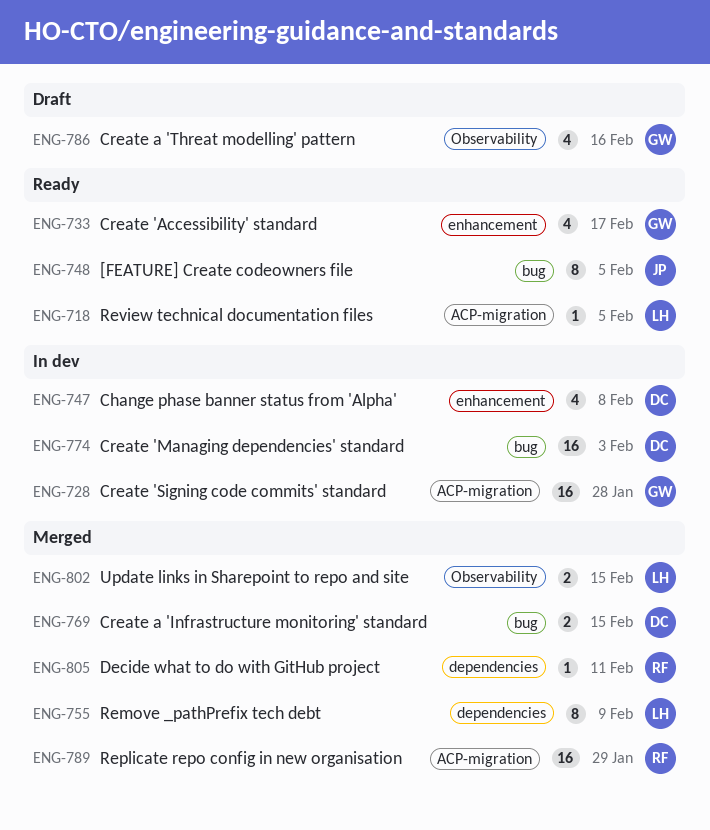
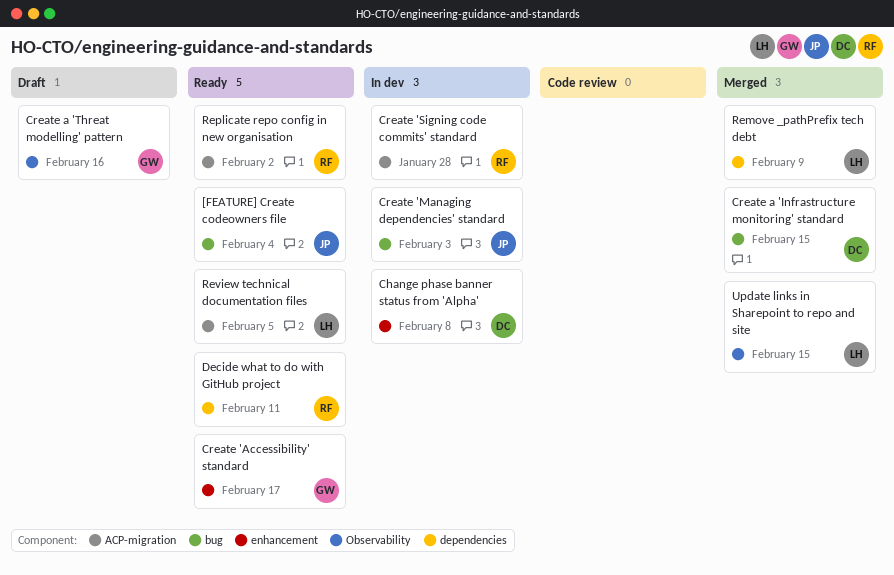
[FEATURE] Create codeowners file, due: Feb 5 -> Feb 4
Create 'Managing dependencies' standard, owner: DC -> JP
Create 'Signing code commits' standard, owner: GW -> RF
Decide what to do with GitHub project, status: Merged -> Ready
Replicate repo config in new organisation, status: Merged -> Ready
Replicate repo config in new organisation, due: Jan 29 -> Feb 2

